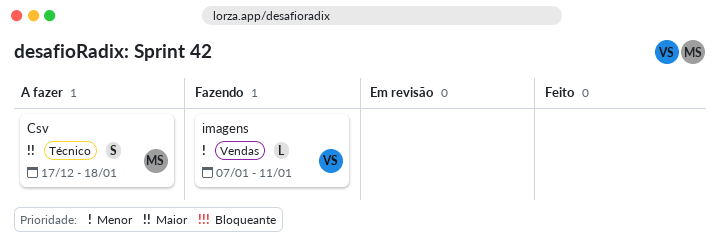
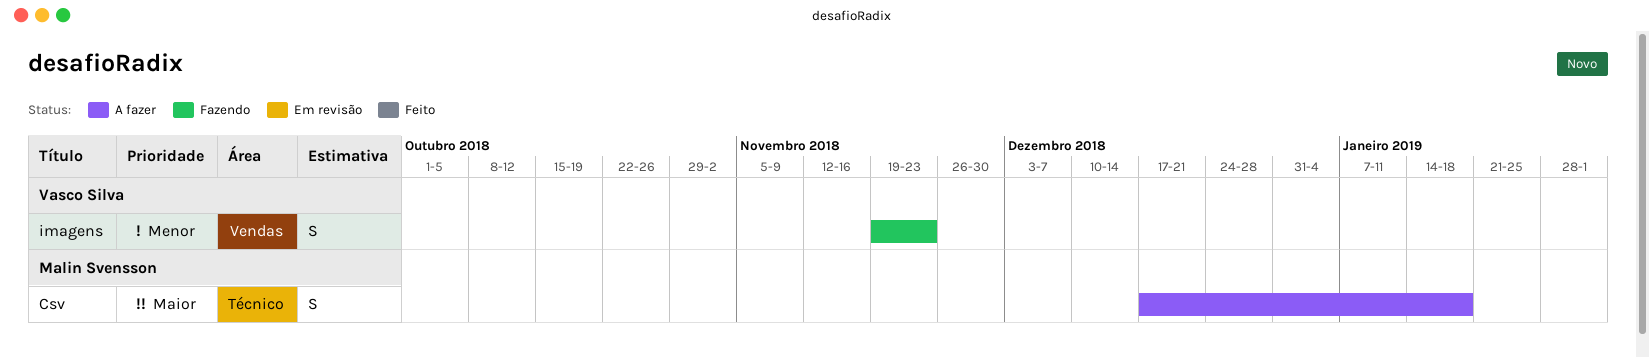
imagens, estimate: L -> S
imagens, start: Jan 7 -> Nov 19
imagens, due: Jan 11 -> Nov 23

